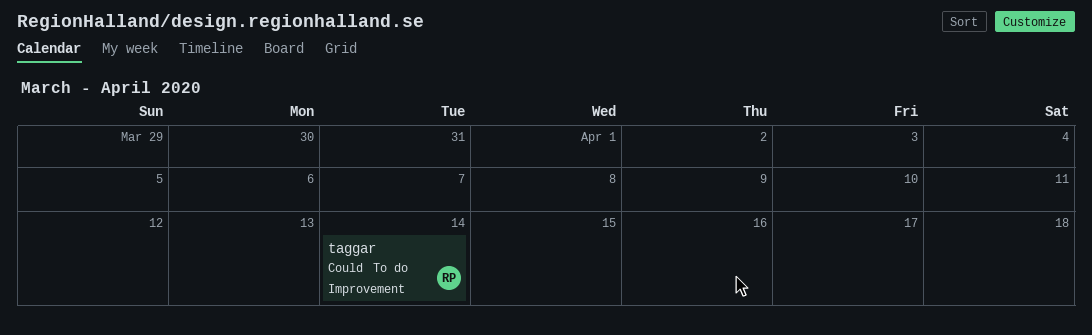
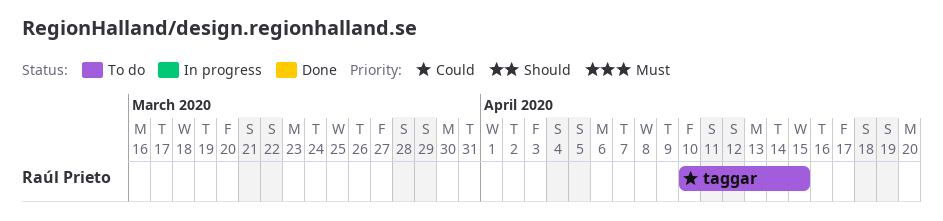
taggar, due: Apr 14 -> Apr 15

